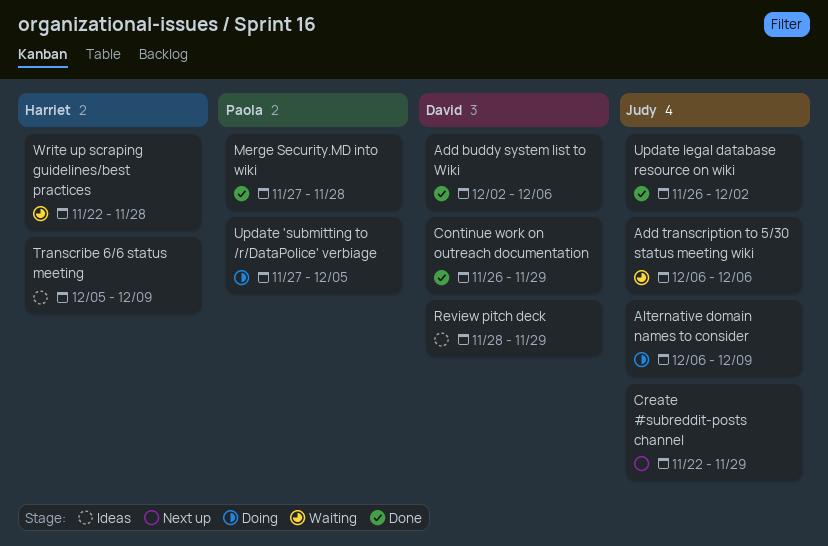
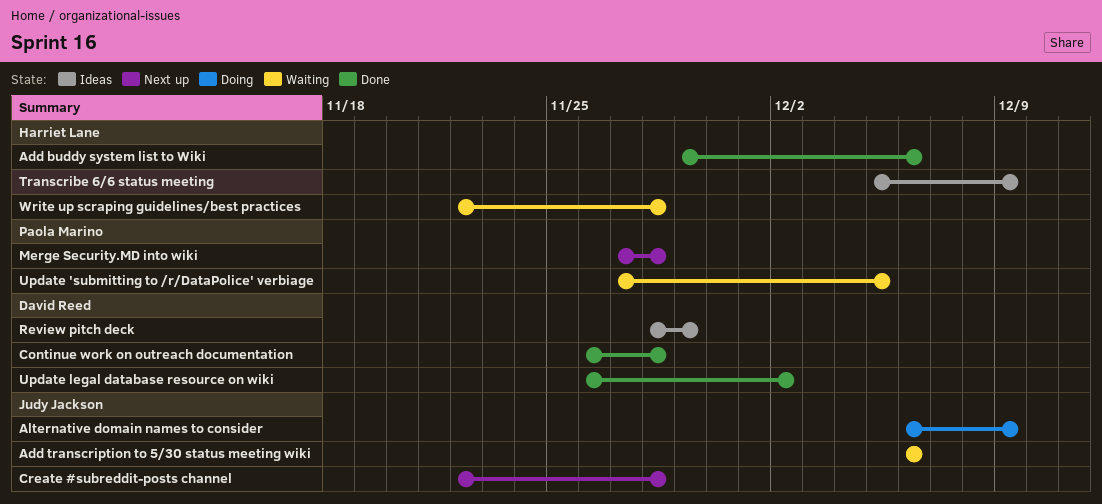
Add buddy system list to Wiki, owner: David Reed -> Harriet Lane
Add buddy system list to Wiki, start: Dec 2 -> Nov 29
Continue work on outreach documentation, due: Nov 29 -> Nov 28
Create #subreddit-posts channel, due: Nov 29 -> Nov 28
Merge Security.MD into wiki, status: Done -> Next up
Update 'submitting to /r/DataPolice' verbiage, status: Doing -> Waiting
Update legal database resource on wiki, owner: Judy Jackson -> David Reed

